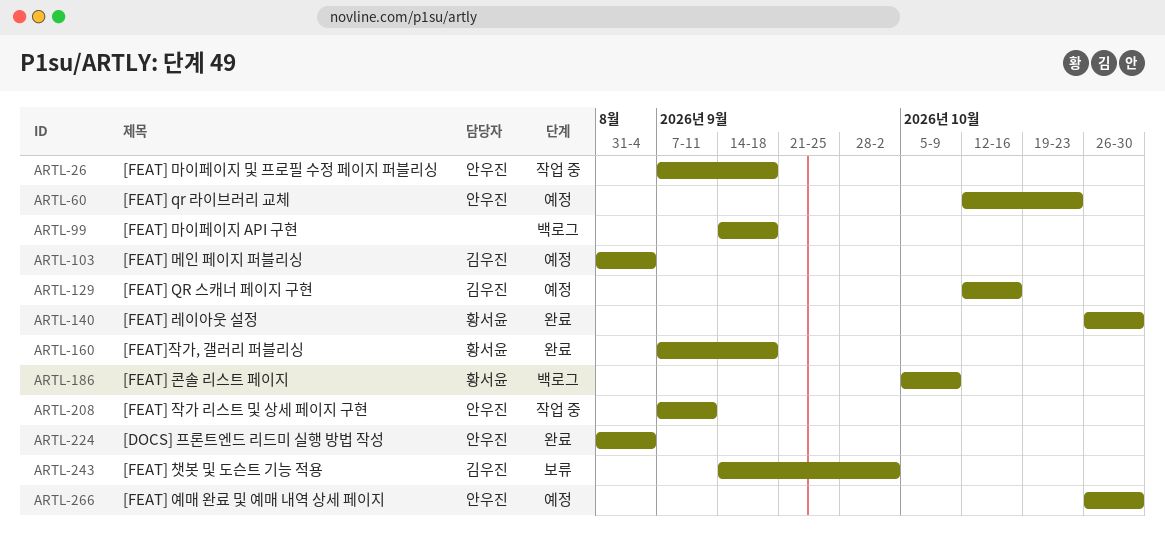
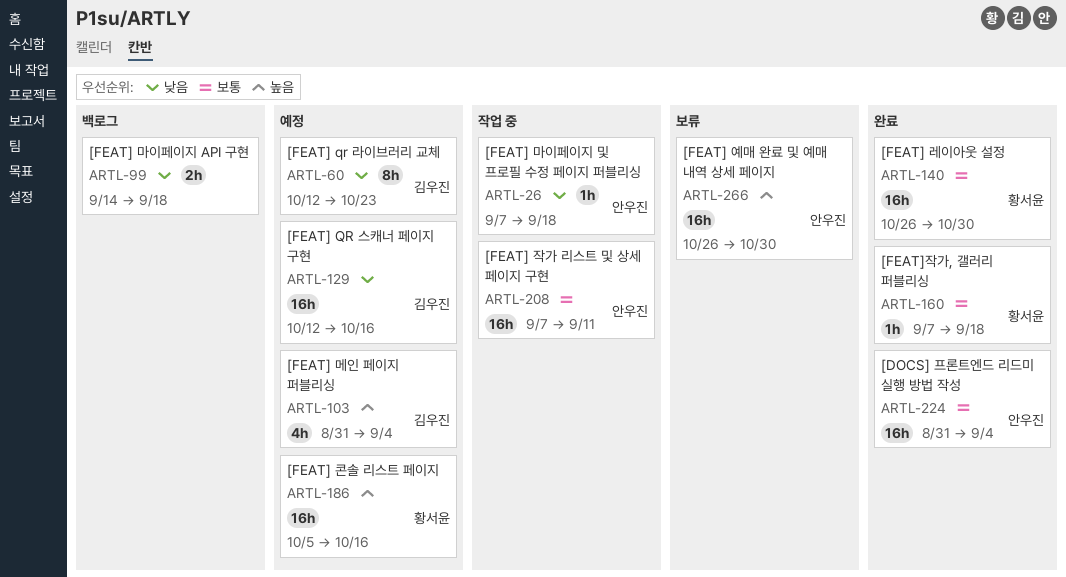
ARTL-60, owner: 안우진 -> 김우진
ARTL-186, status: 백로그 -> 예정
ARTL-186, due: Oct 9 -> Oct 16
ARTL-243: present -> none
ARTL-266, status: 예정 -> 보류

